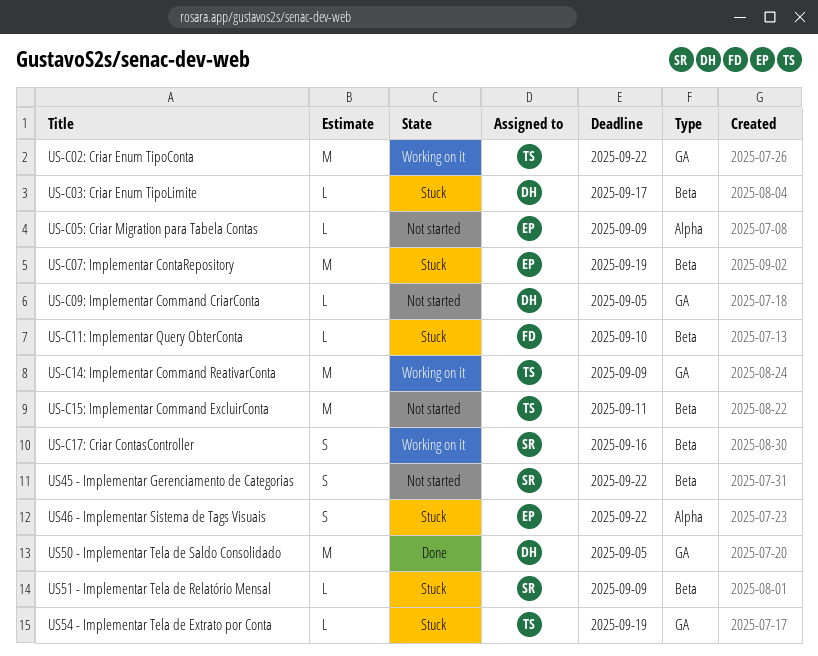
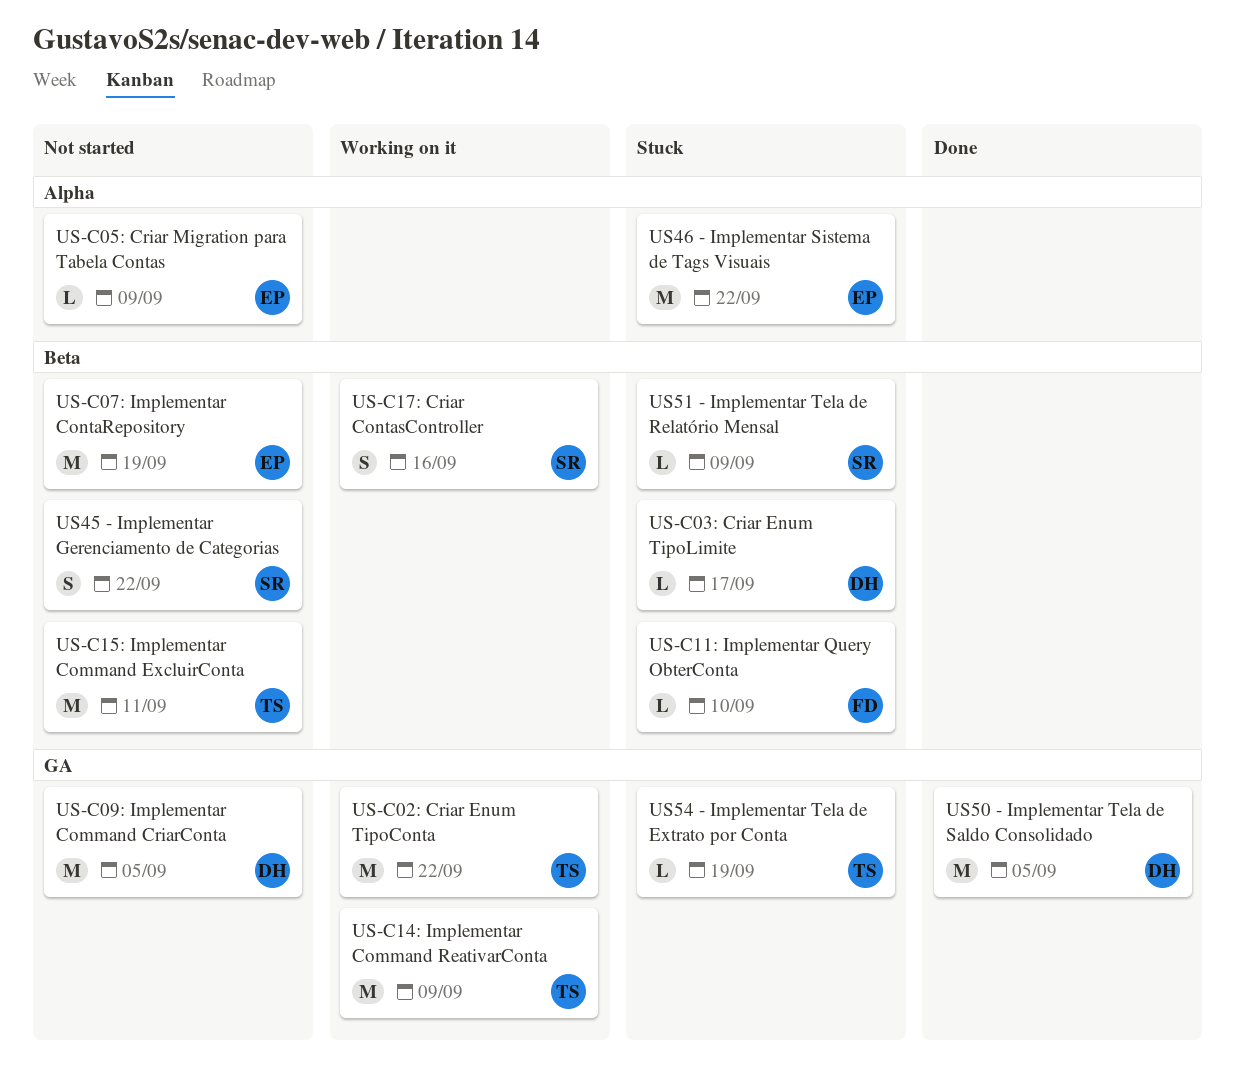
US-C07: Implementar ContaRepository, status: Stuck -> Not started
US-C09: Implementar Command CriarConta, estimate: L -> M
US46 - Implementar Sistema de Tags Visuais, estimate: S -> M

